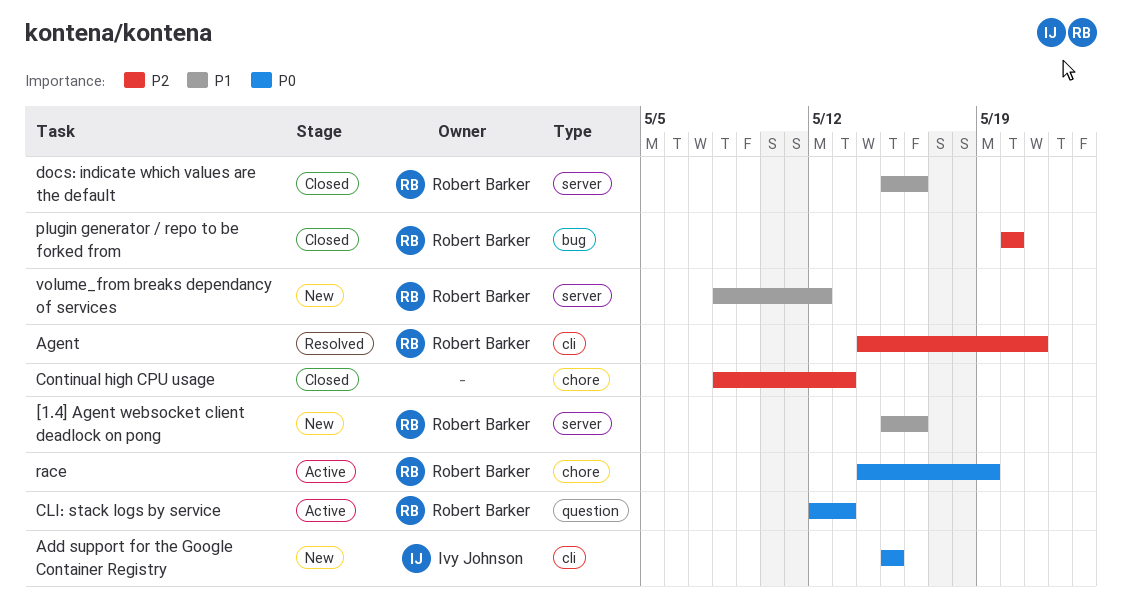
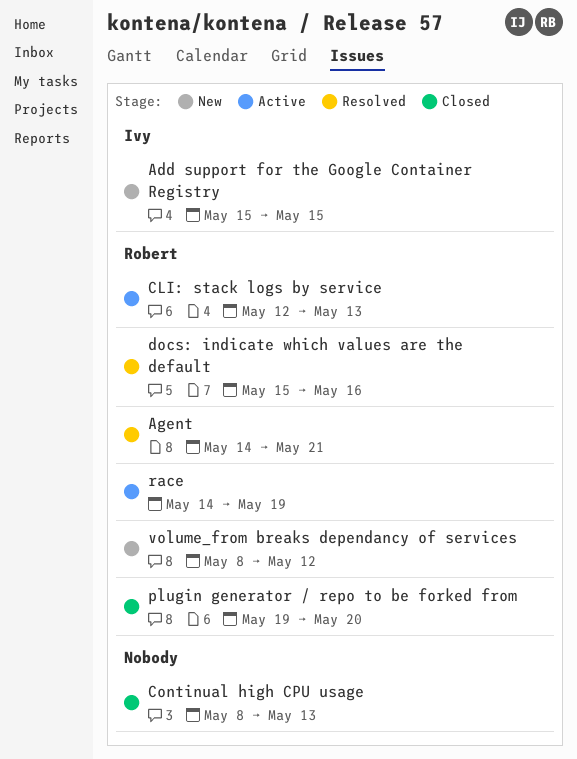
[1.4] Agent websocket client deadlock on pong: present -> none
docs: indicate which values are the default, status: Closed -> Resolved
plugin generator / repo to be forked from, start: May 20 -> May 19

